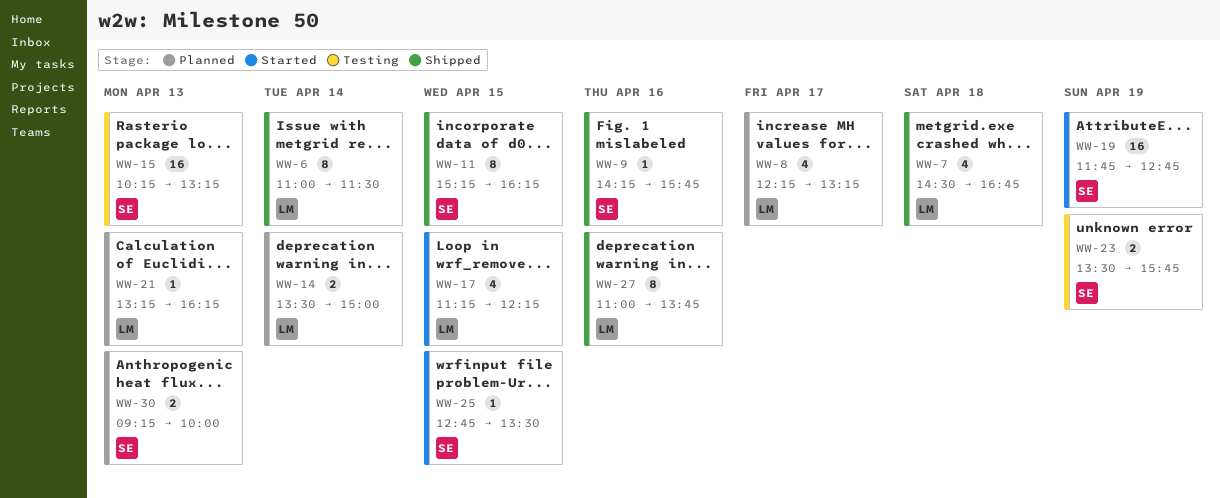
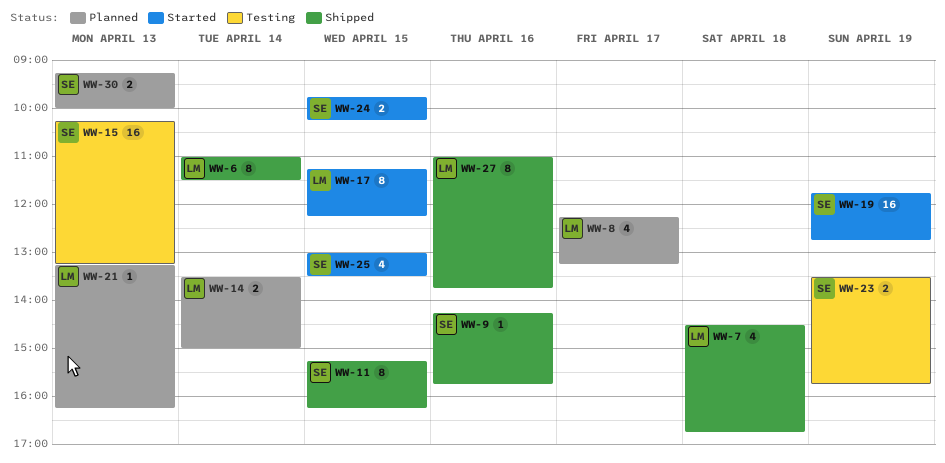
WW-17, estimate: 4 -> 8
WW-24: none -> present
WW-25, estimate: 1 -> 4
WW-25, begins: 12:45 -> 13:00

